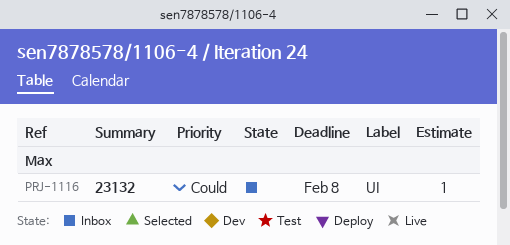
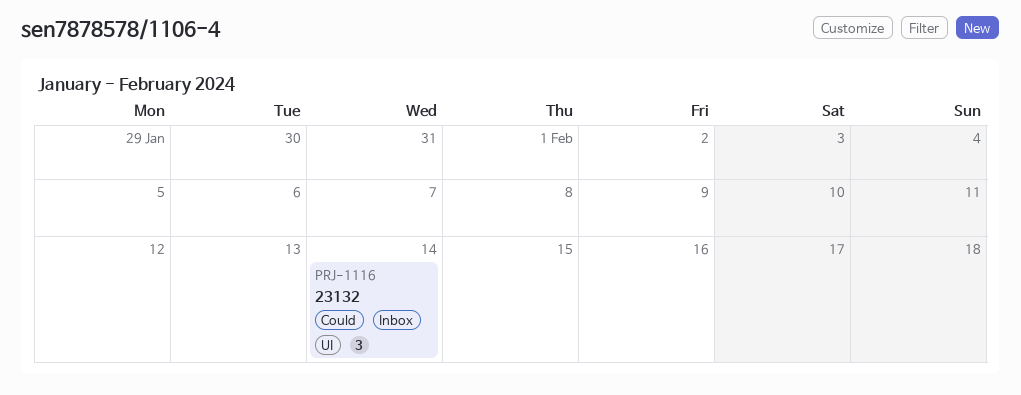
PRJ-1116, estimate: 1 -> 3
PRJ-1116, due: Feb 8 -> Feb 14

